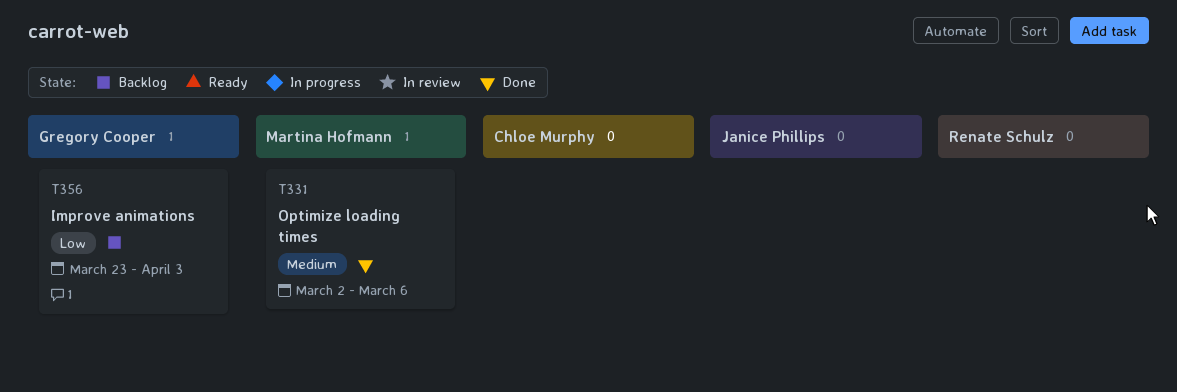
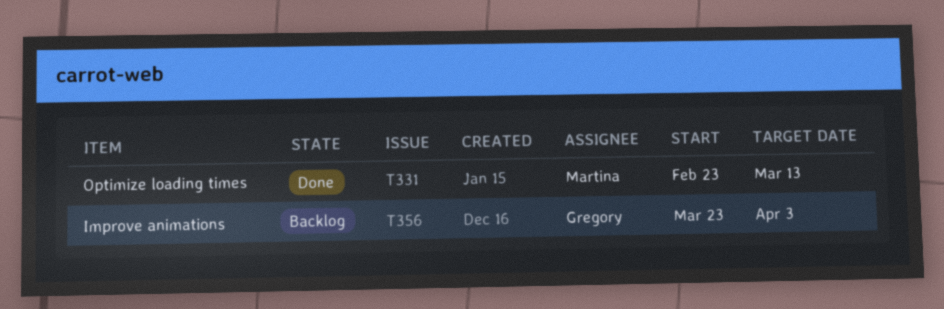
T331, start: Mar 2 -> Feb 23
T331, due: Mar 6 -> Mar 13

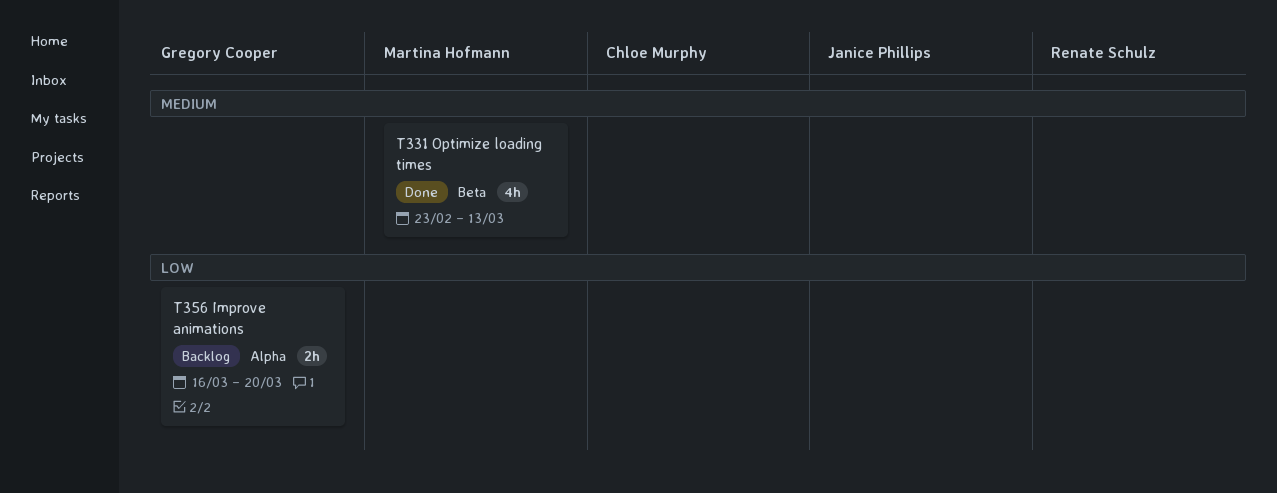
T356, start: Mar 23 -> Mar 16
T356, due: Apr 3 -> Mar 20

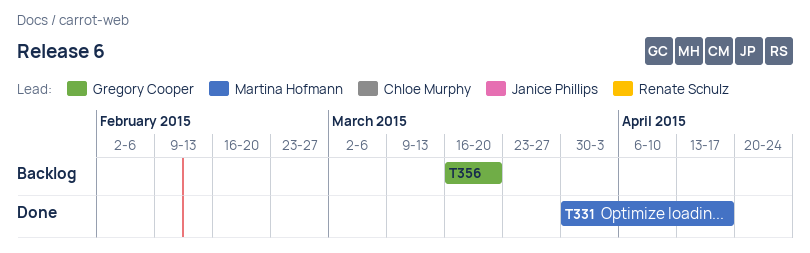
T331, start: Feb 23 -> Mar 30
T331, due: Mar 13 -> Apr 17

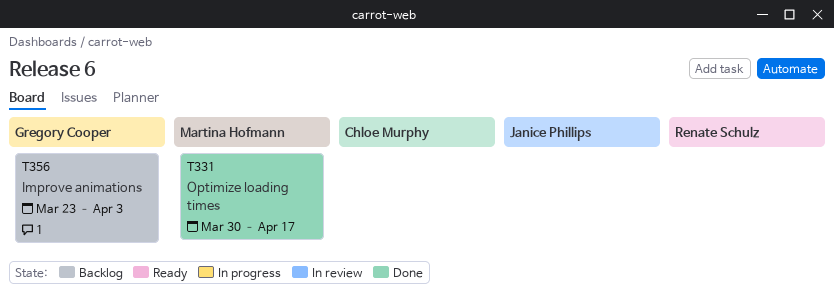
T356, start: Mar 16 -> Mar 23
T356, due: Mar 20 -> Apr 3

